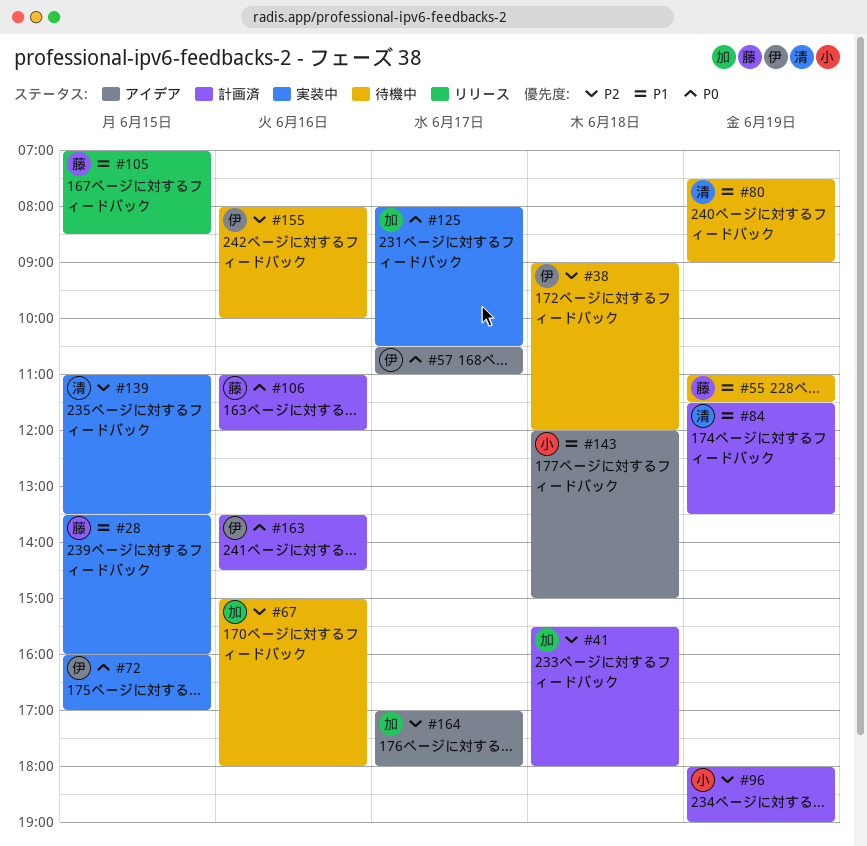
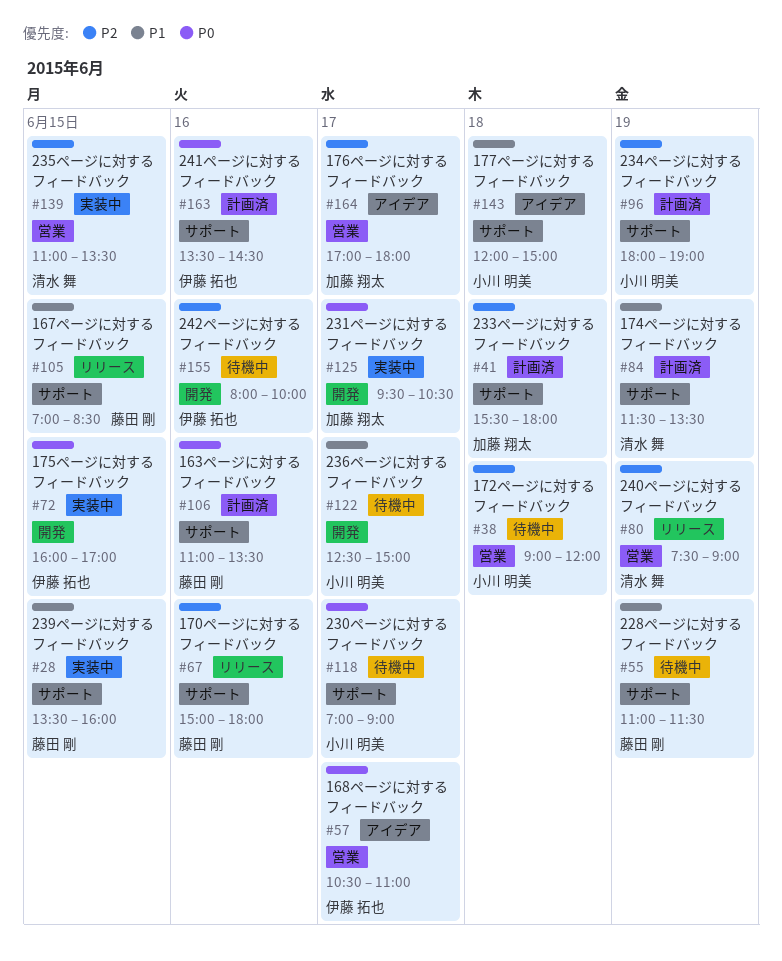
#38, owner: 伊藤 拓也 -> 小川 明美
#67, status: 待機中 -> リリース
#67, owner: 加藤 翔太 -> 藤田 剛
#80, status: 待機中 -> リリース
#80, priority: P1 -> P2
#106, ends: 12:00 -> 13:30
#118: none -> present
#122: none -> present
#125, begins: 08:00 -> 09:30

